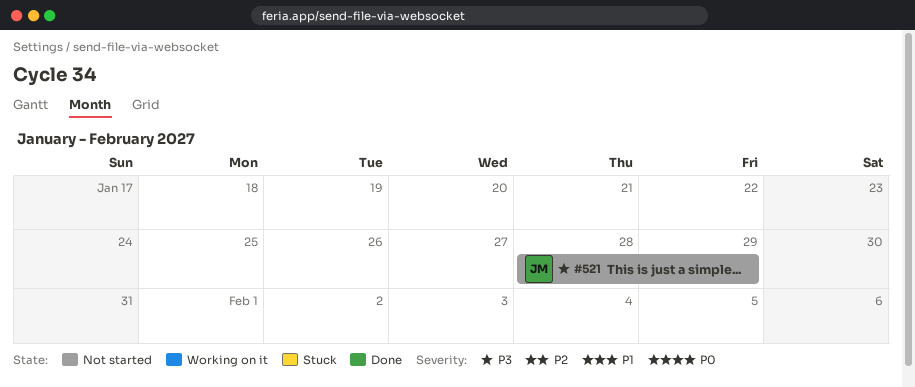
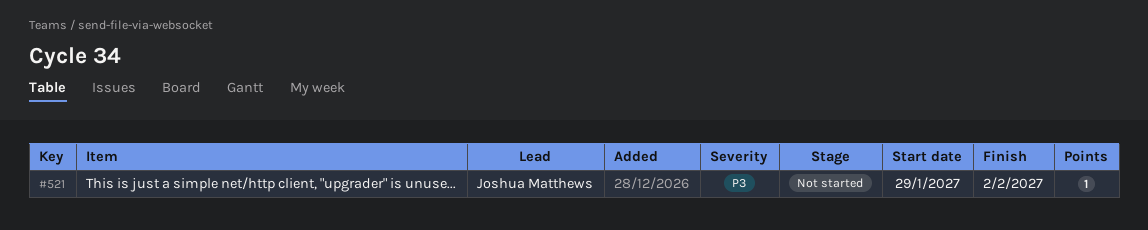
#521, start: Jan 28 -> Jan 29
#521, due: Jan 29 -> Feb 2

